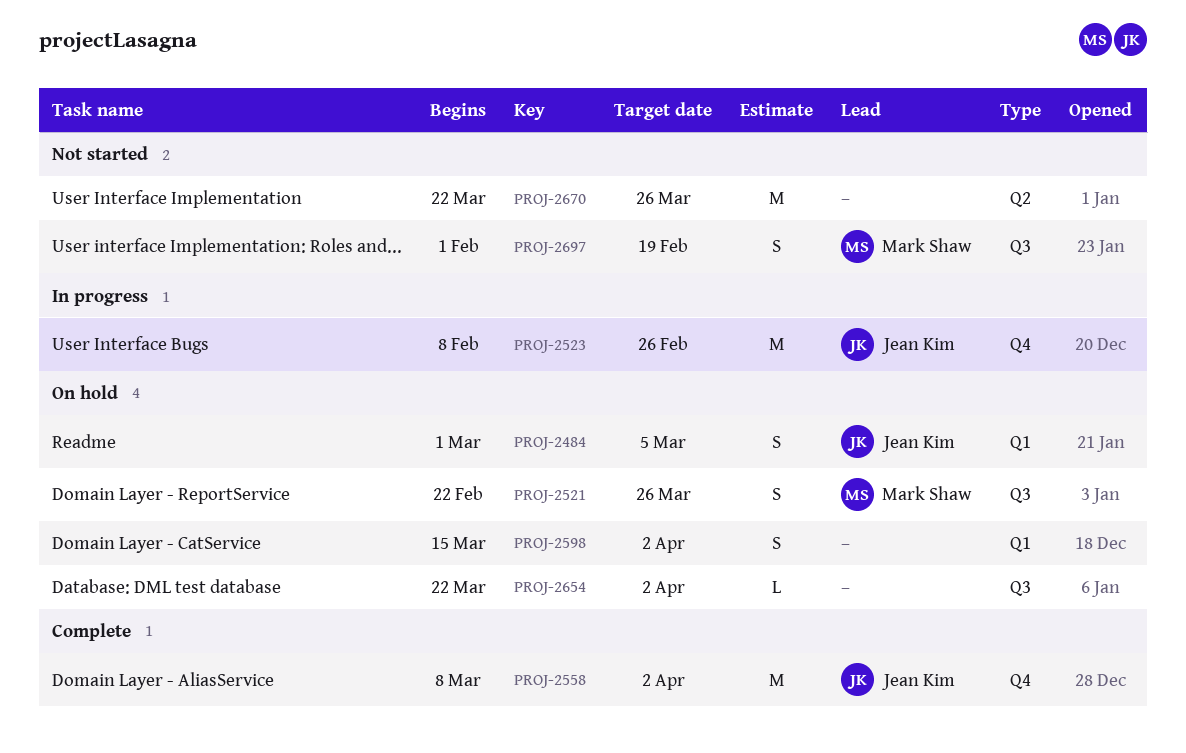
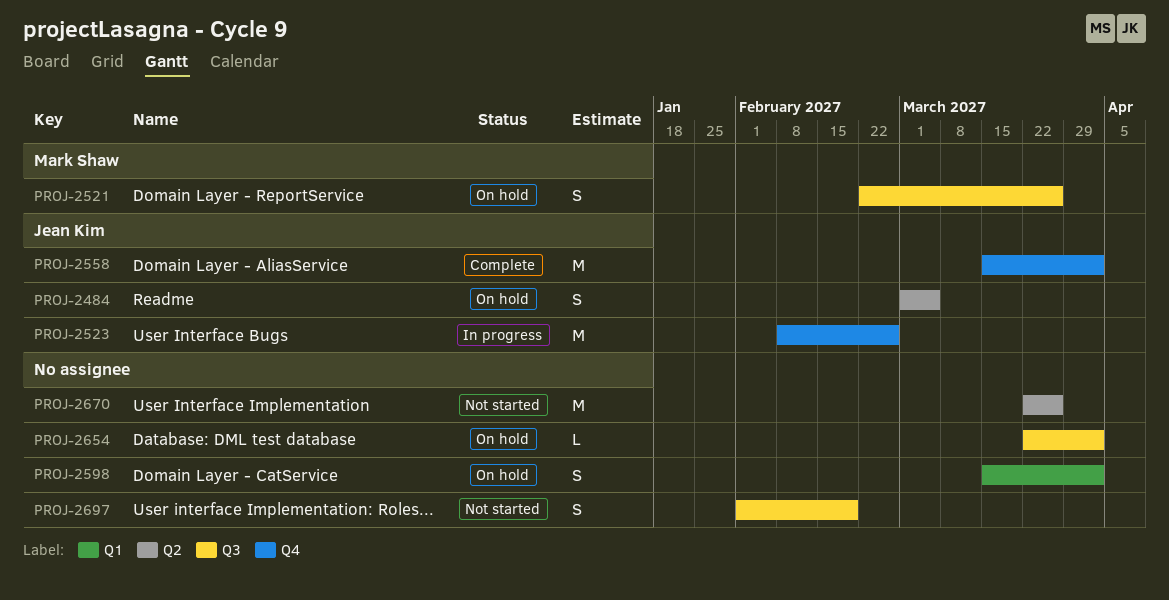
PROJ-2484, label: Q1 -> Q2
PROJ-2558, start: Mar 8 -> Mar 15
PROJ-2697, owner: Mark Shaw -> none

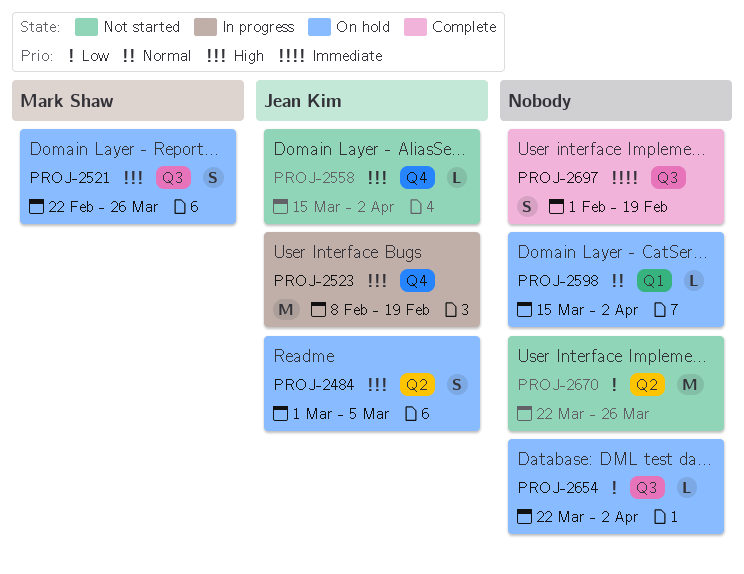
PROJ-2523, due: Feb 26 -> Feb 19
PROJ-2558, status: Complete -> Not started
PROJ-2558, estimate: M -> L
PROJ-2598, estimate: S -> L
PROJ-2697, status: Not started -> Complete

